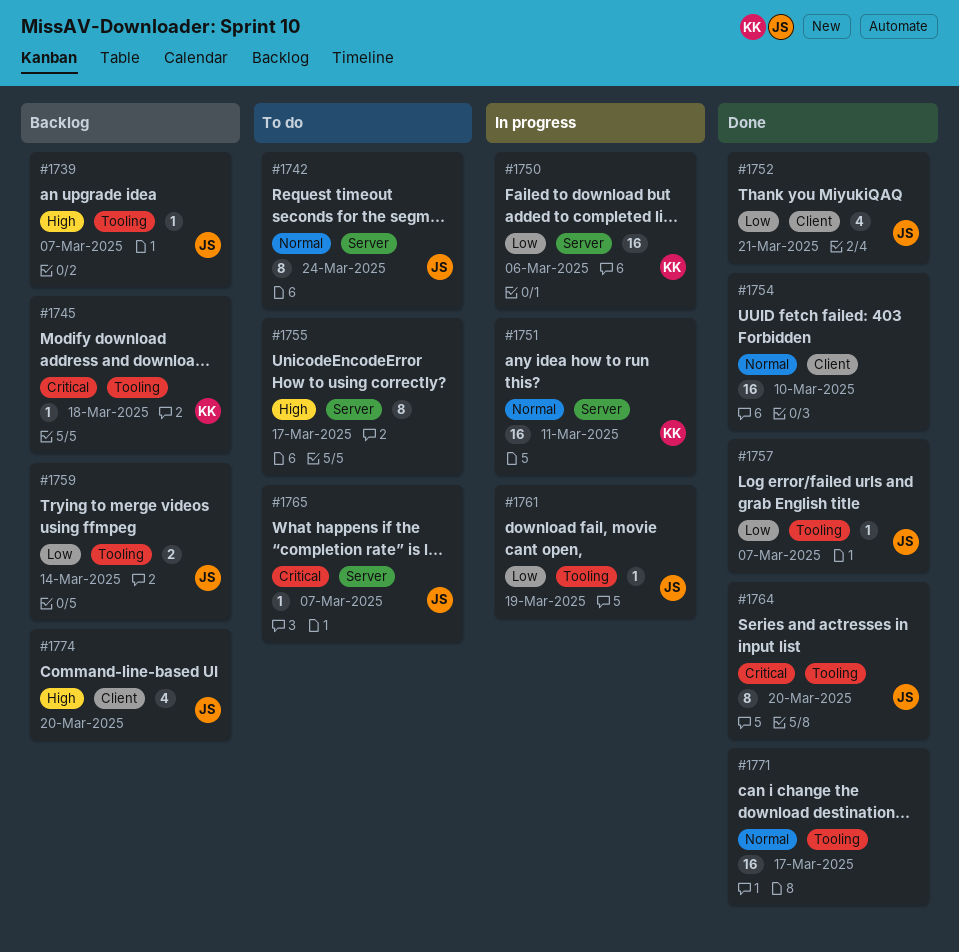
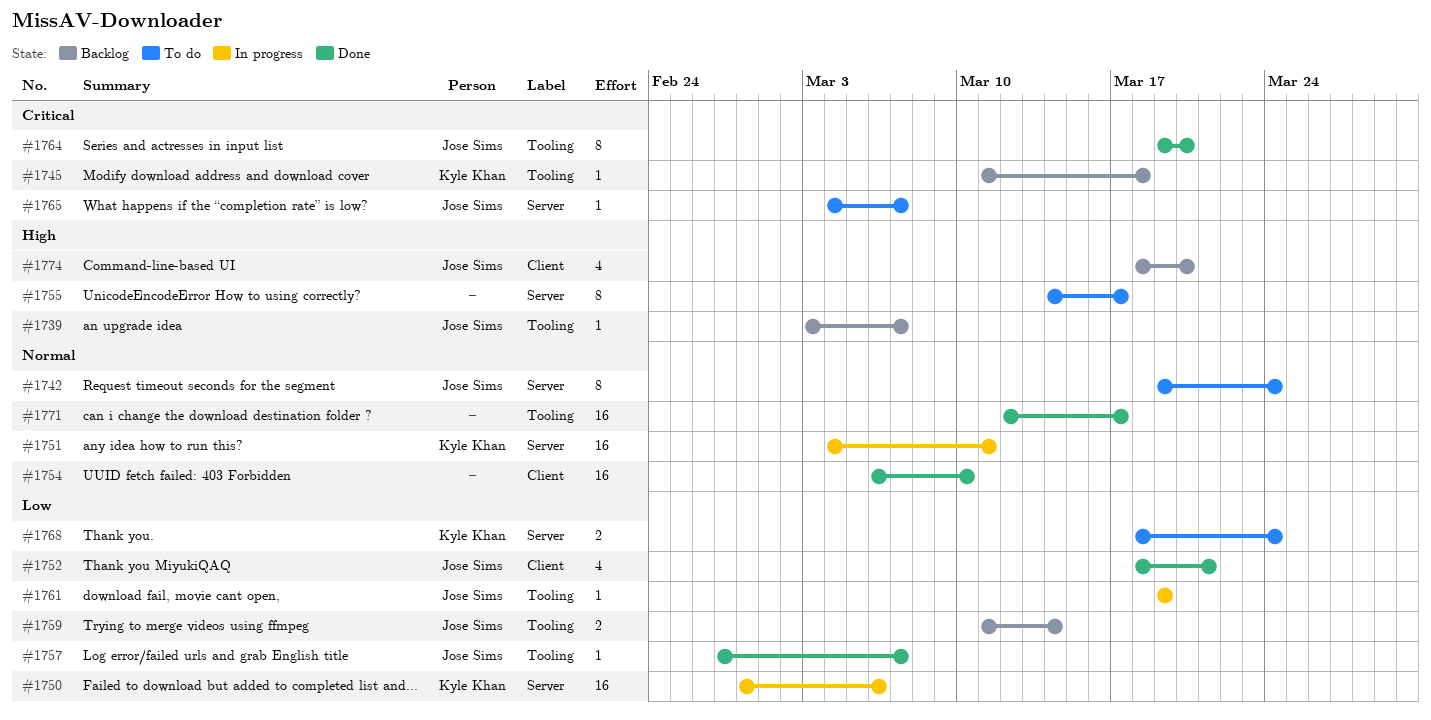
#1768: none -> present

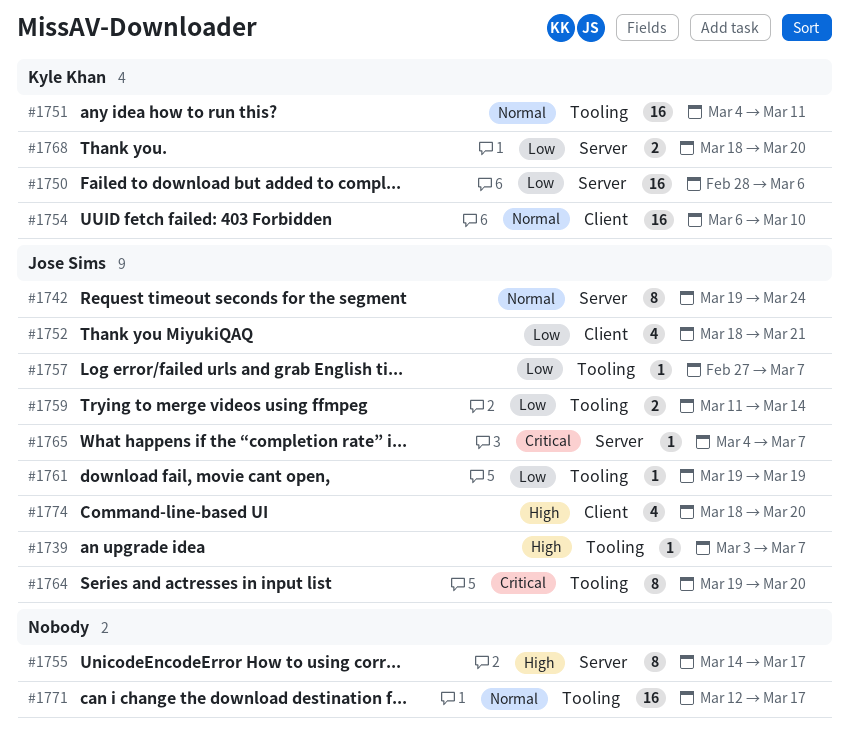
#1745: present -> none
#1751, label: Server -> Tooling
#1754, owner: none -> Kyle Khan
#1768, due: Mar 24 -> Mar 20

